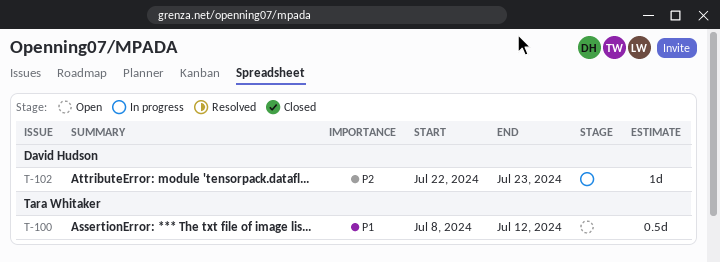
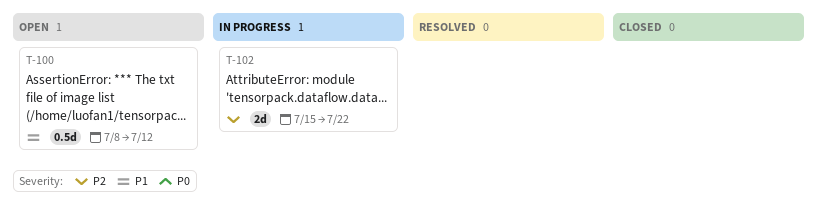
T-102, estimate: 1d -> 2d
T-102, start: Jul 22 -> Jul 15
T-102, due: Jul 23 -> Jul 22

